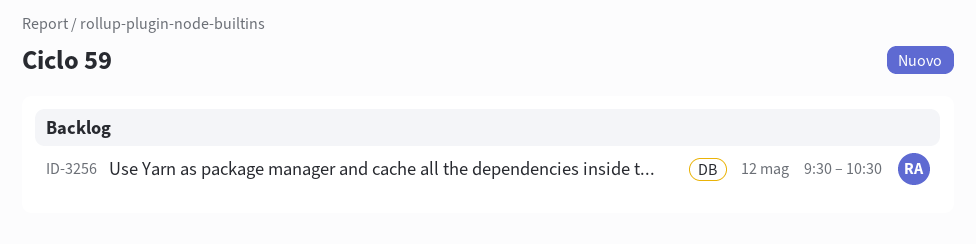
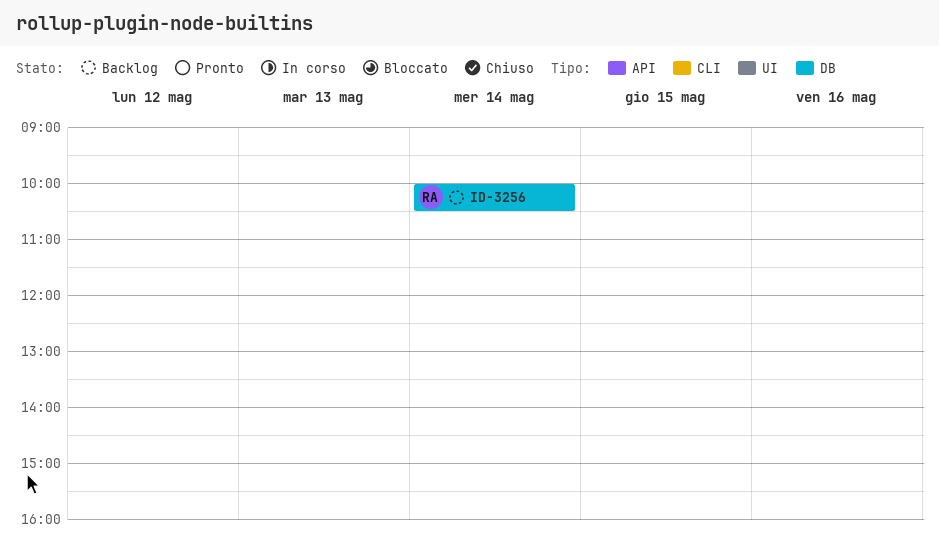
ID-3256, day: May 12 -> May 14
ID-3256, begins: 09:30 -> 10:00

